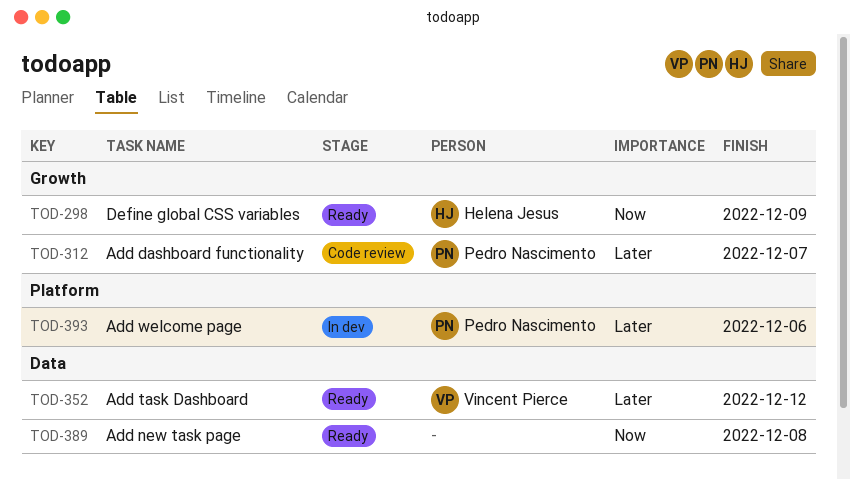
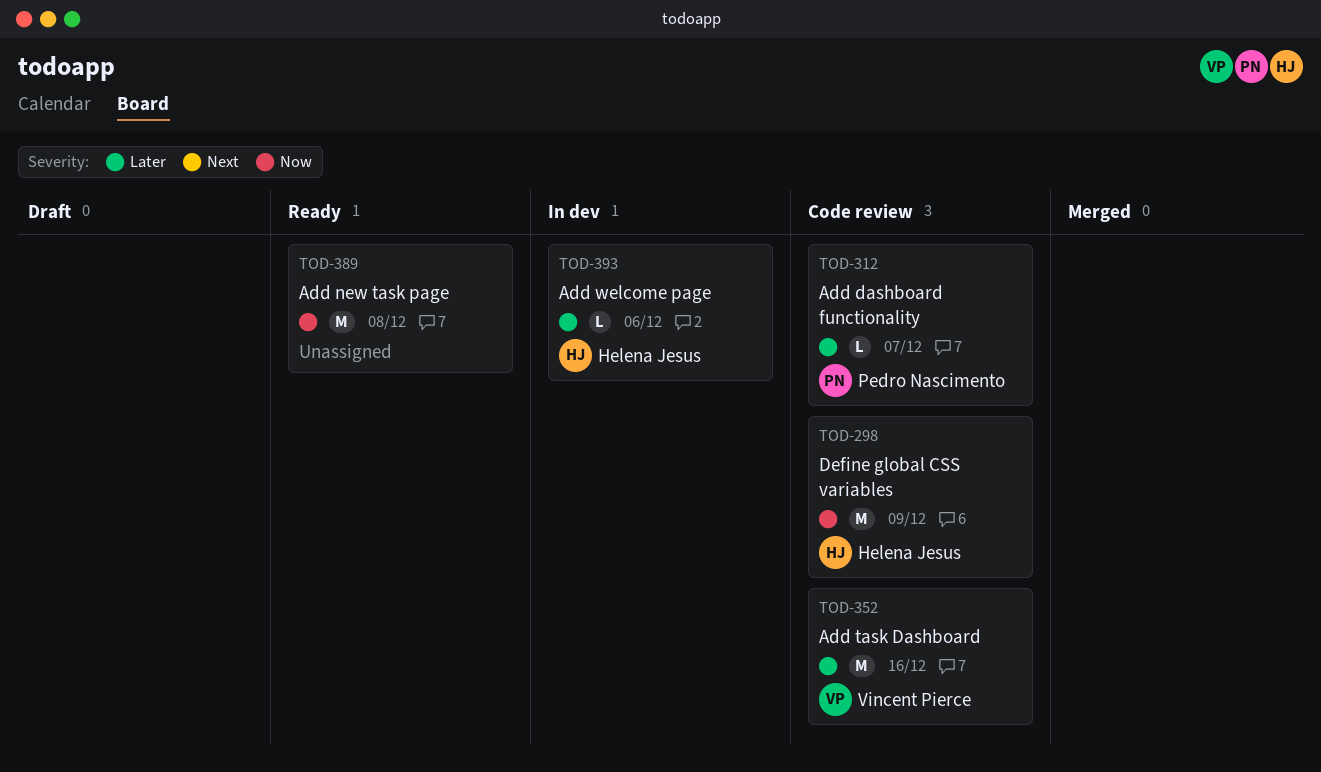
TOD-298, status: Ready -> Code review
TOD-352, status: Ready -> Code review
TOD-352, due: Dec 12 -> Dec 16
TOD-393, owner: Pedro Nascimento -> Helena Jesus

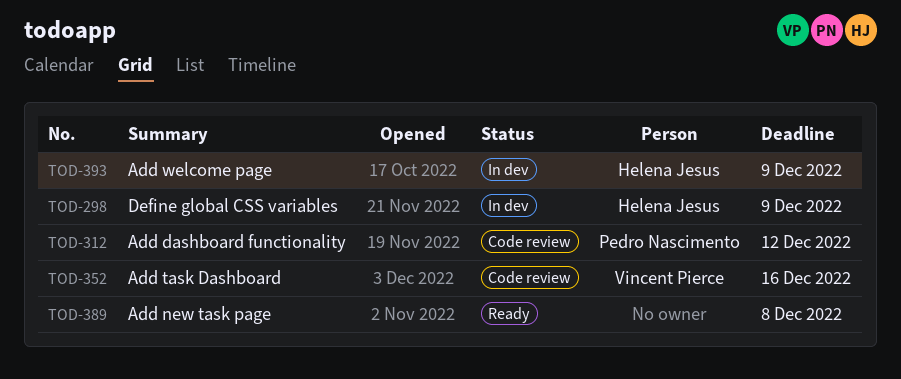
TOD-298, status: Code review -> In dev
TOD-312, due: Dec 7 -> Dec 12
TOD-393, due: Dec 6 -> Dec 9

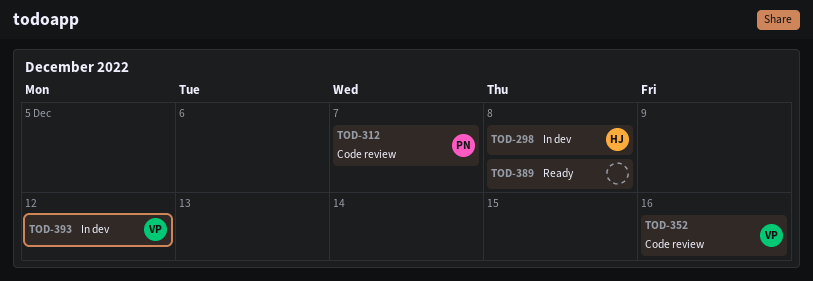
TOD-298, due: Dec 9 -> Dec 8
TOD-312, due: Dec 12 -> Dec 7
TOD-393, owner: Helena Jesus -> Vincent Pierce
TOD-393, due: Dec 9 -> Dec 12

